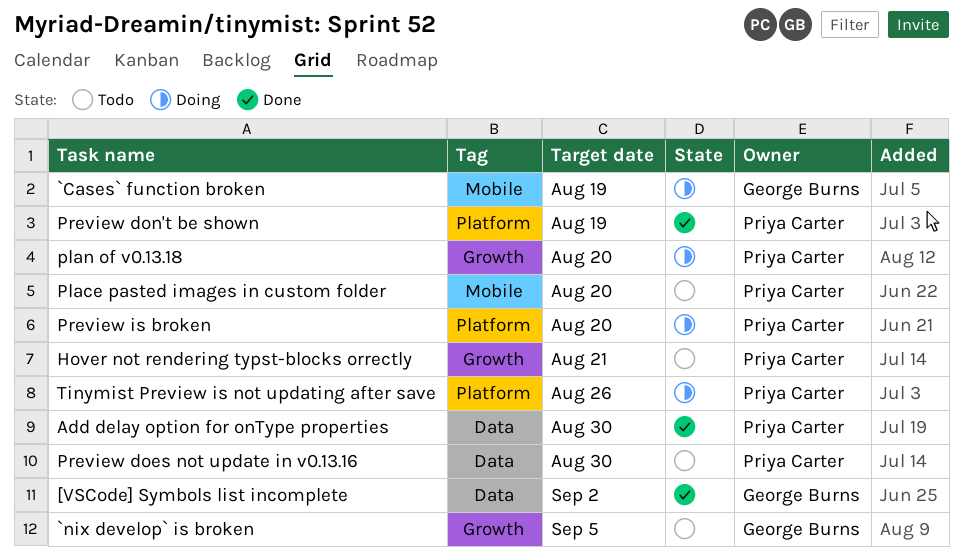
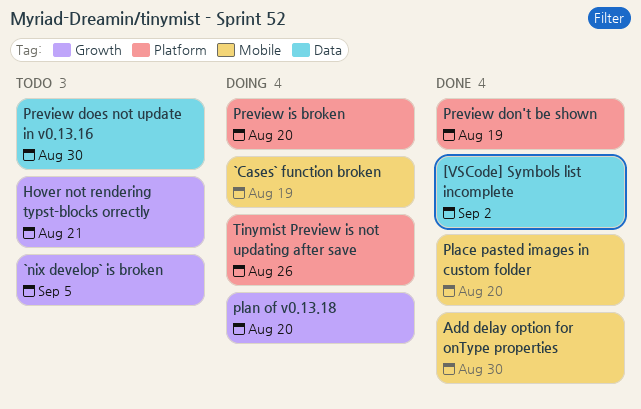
Add delay option for onType properties, label: Data -> Mobile
Place pasted images in custom folder, status: Todo -> Done

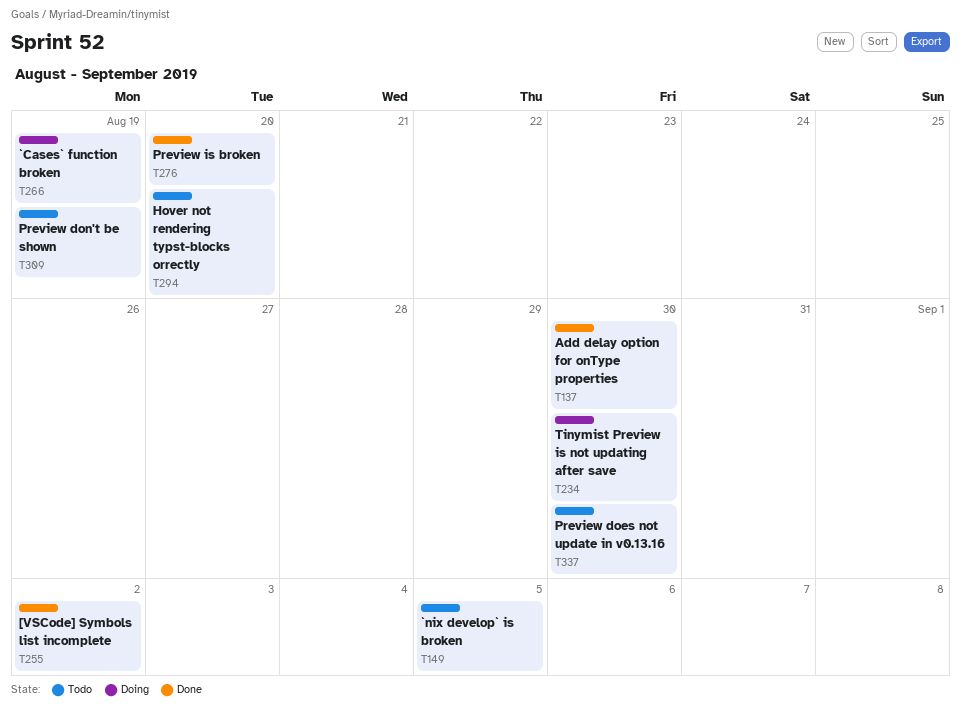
Hover not rendering typst-blocks orrectly, due: Aug 21 -> Aug 20
Place pasted images in custom folder: present -> none
plan of v0.13.18: present -> none
Preview don't be shown, status: Done -> Todo
Preview is broken, status: Doing -> Done
Tinymist Preview is not updating after save, due: Aug 26 -> Aug 30

